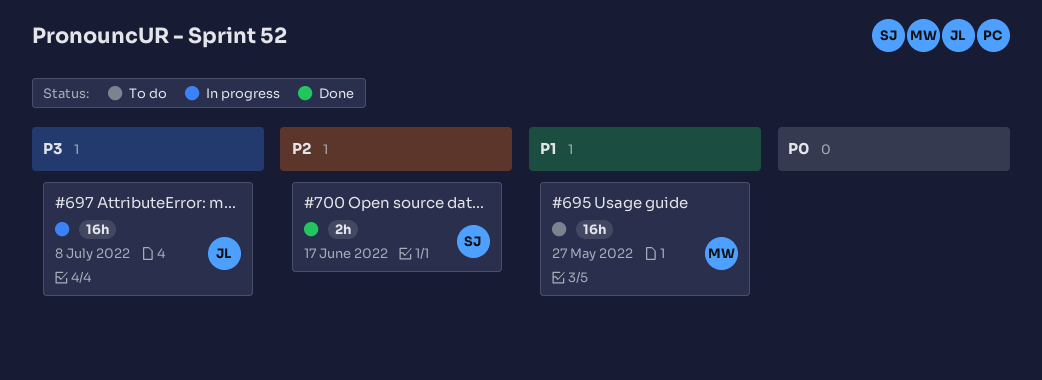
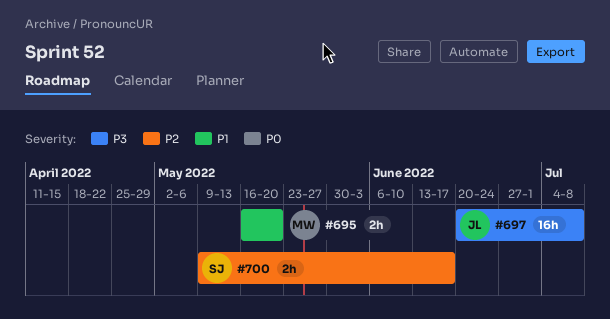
#695, estimate: 16h -> 2h
#695, due: May 27 -> May 20

